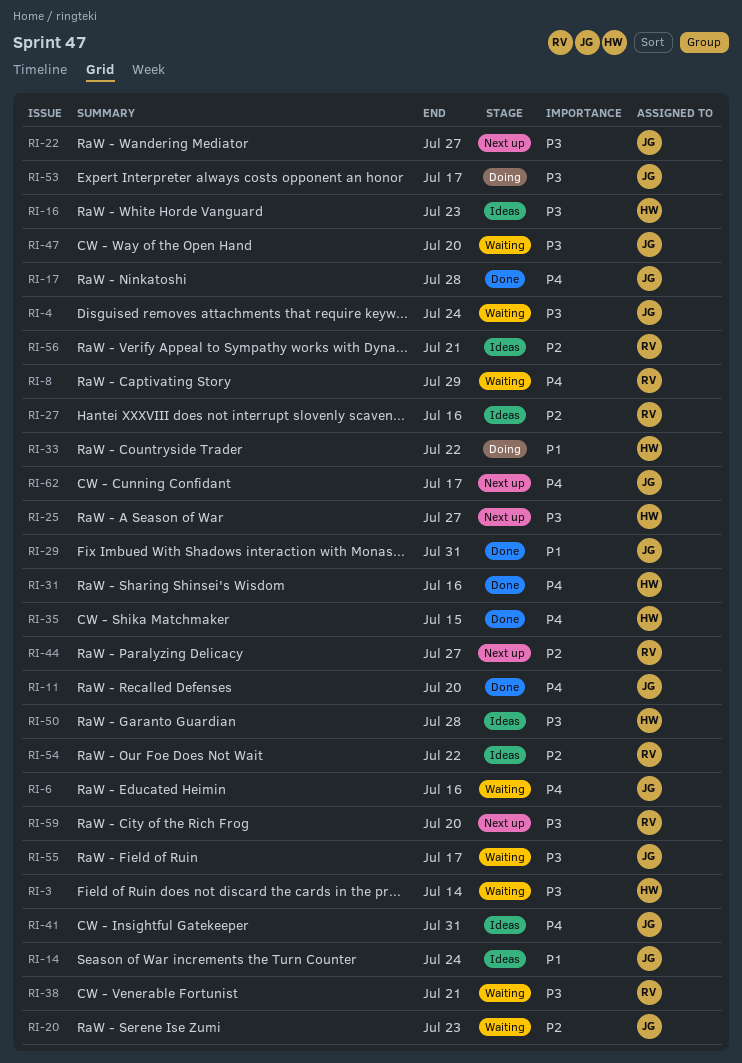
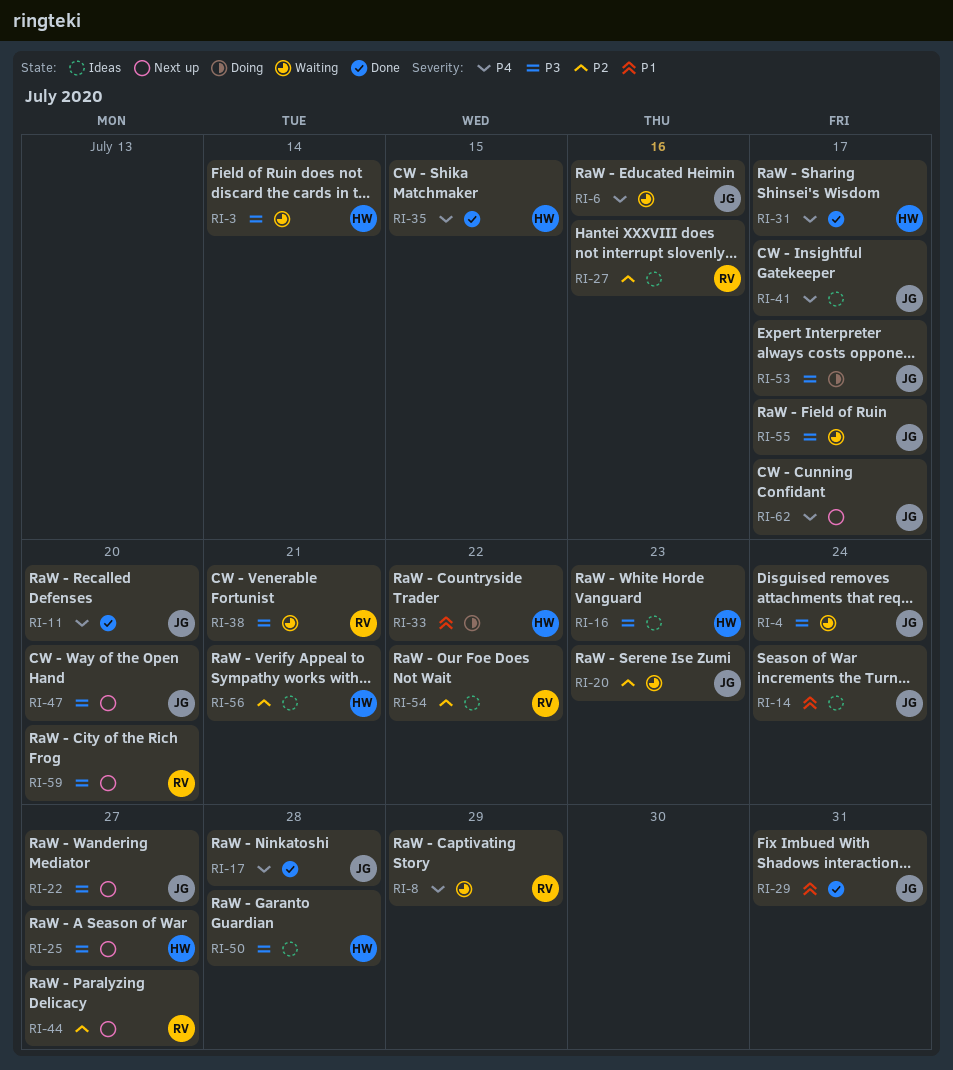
RI-31, due: Jul 16 -> Jul 17
RI-41, due: Jul 31 -> Jul 17
RI-47, status: Waiting -> Next up
RI-56, owner: RV -> HW

